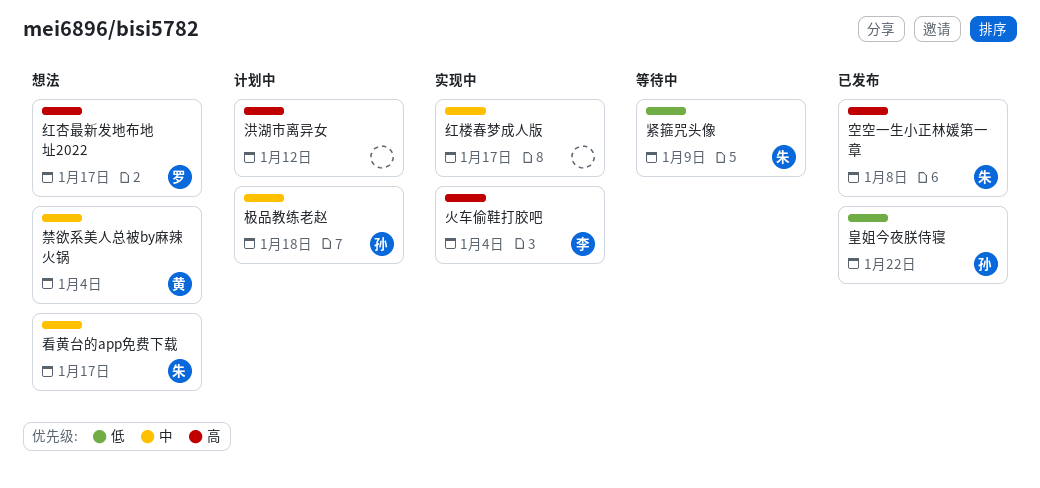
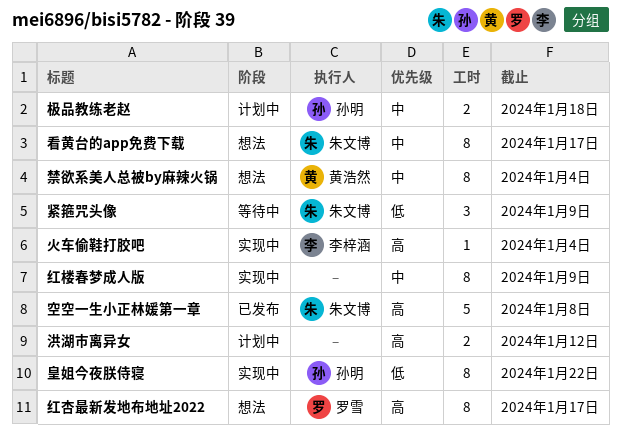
皇姐今夜朕侍寝, status: 已发布 -> 实现中
红楼春梦成人版, due: Jan 17 -> Jan 9

